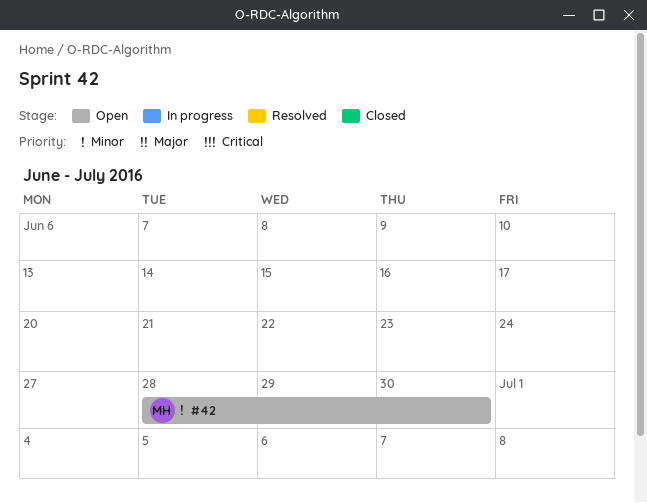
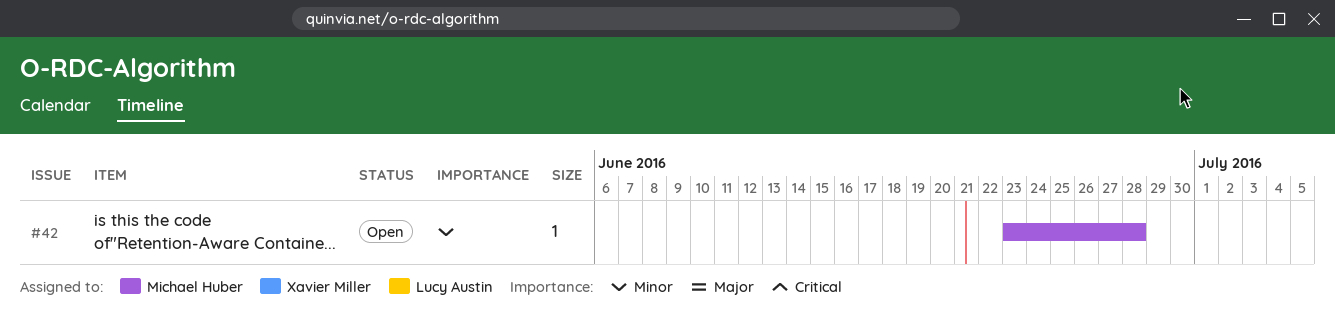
#42, start: Jun 28 -> Jun 23
#42, due: Jun 30 -> Jun 28

